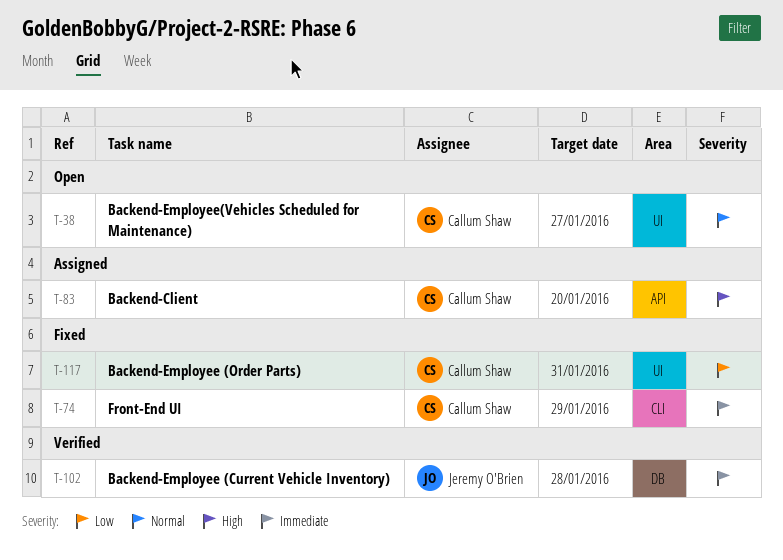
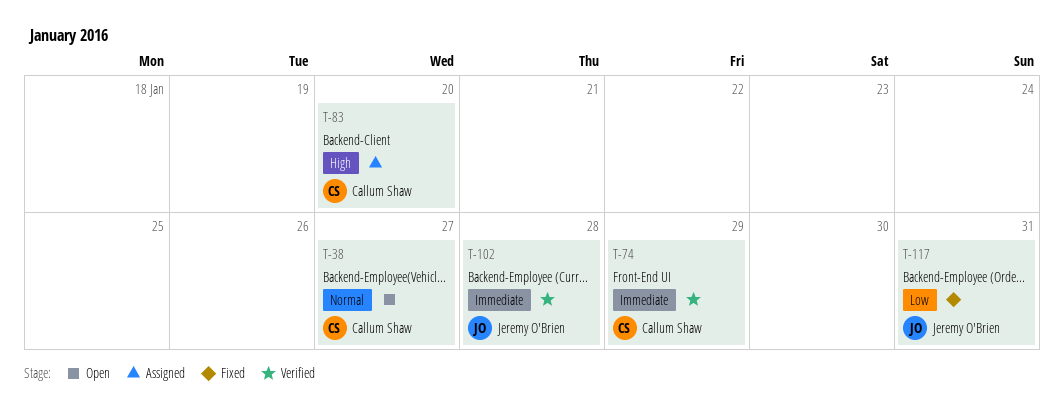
T-74, status: Fixed -> Verified
T-117, owner: Callum Shaw -> Jeremy O'Brien

